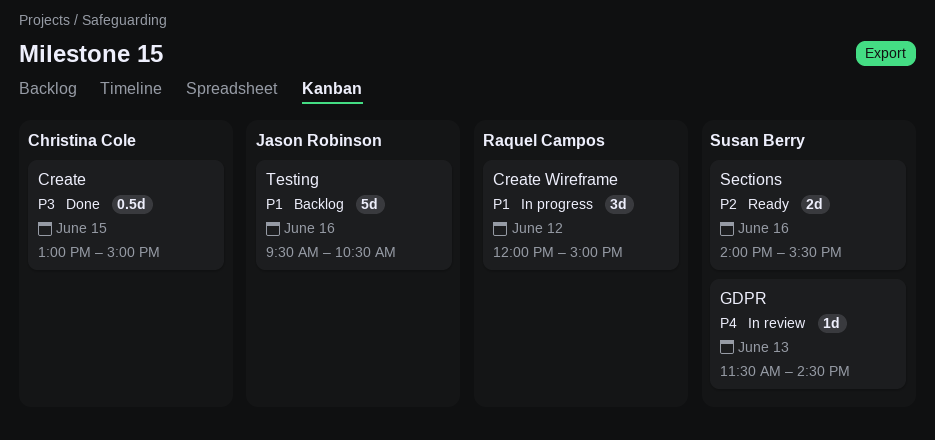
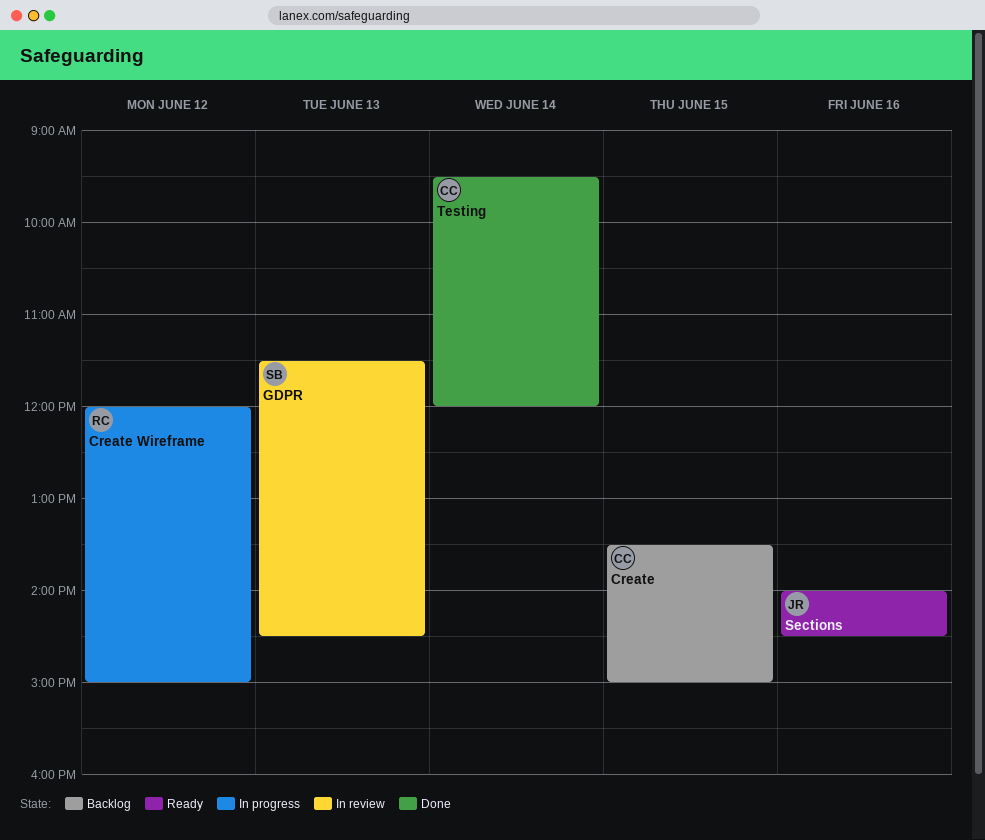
Create, status: Done -> Backlog
Create, begins: 13:00 -> 13:30
Sections, owner: Susan Berry -> Jason Robinson
Sections, ends: 15:30 -> 14:30
Testing, status: Backlog -> Done
Testing, owner: Jason Robinson -> Christina Cole
Testing, day: Jun 16 -> Jun 14
Testing, ends: 10:30 -> 12:00

